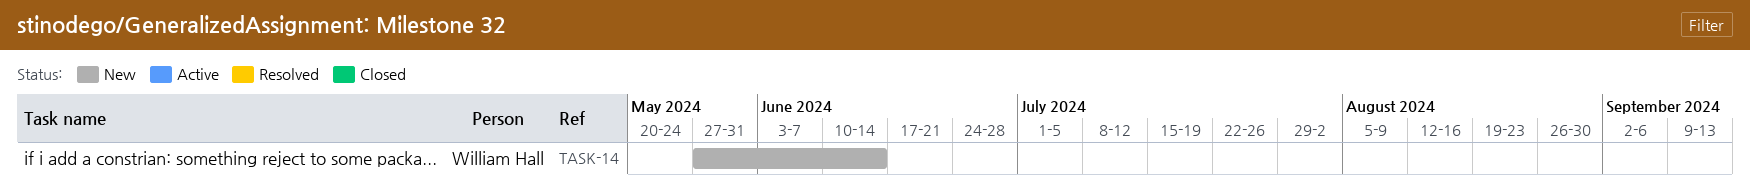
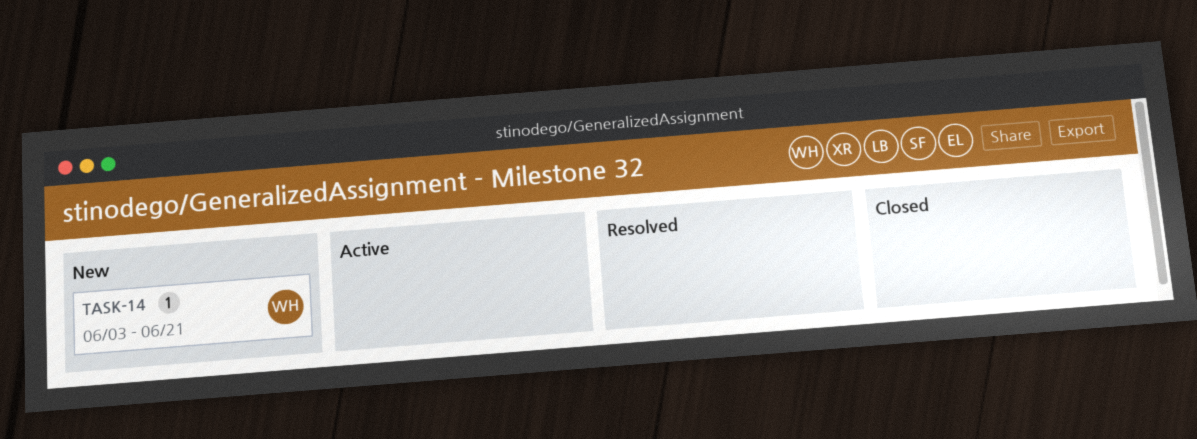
TASK-14, start: May 27 -> Jun 3
TASK-14, due: Jun 14 -> Jun 21

